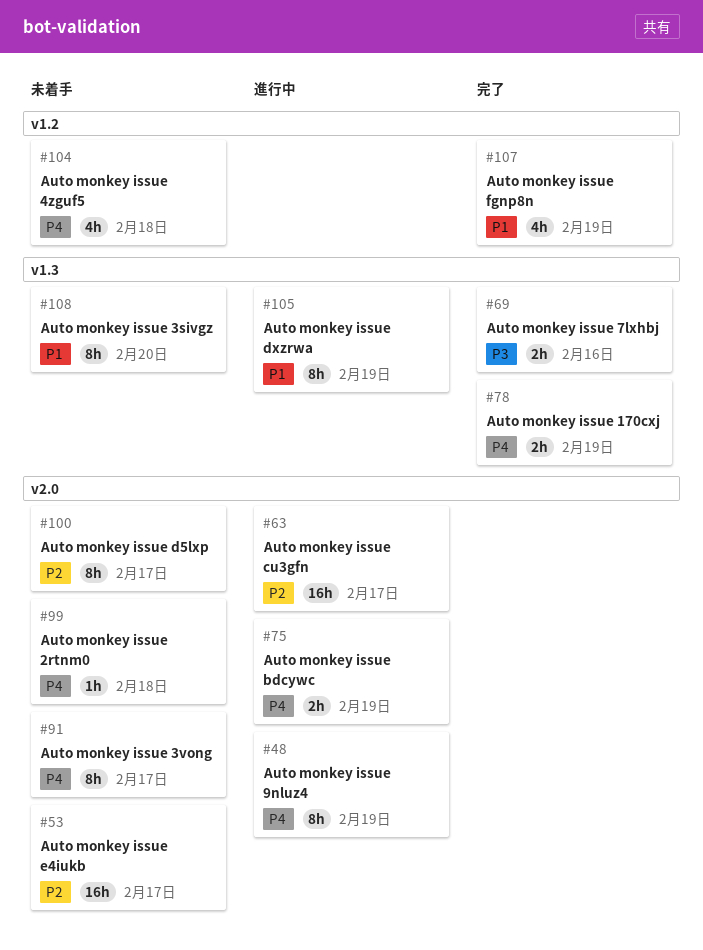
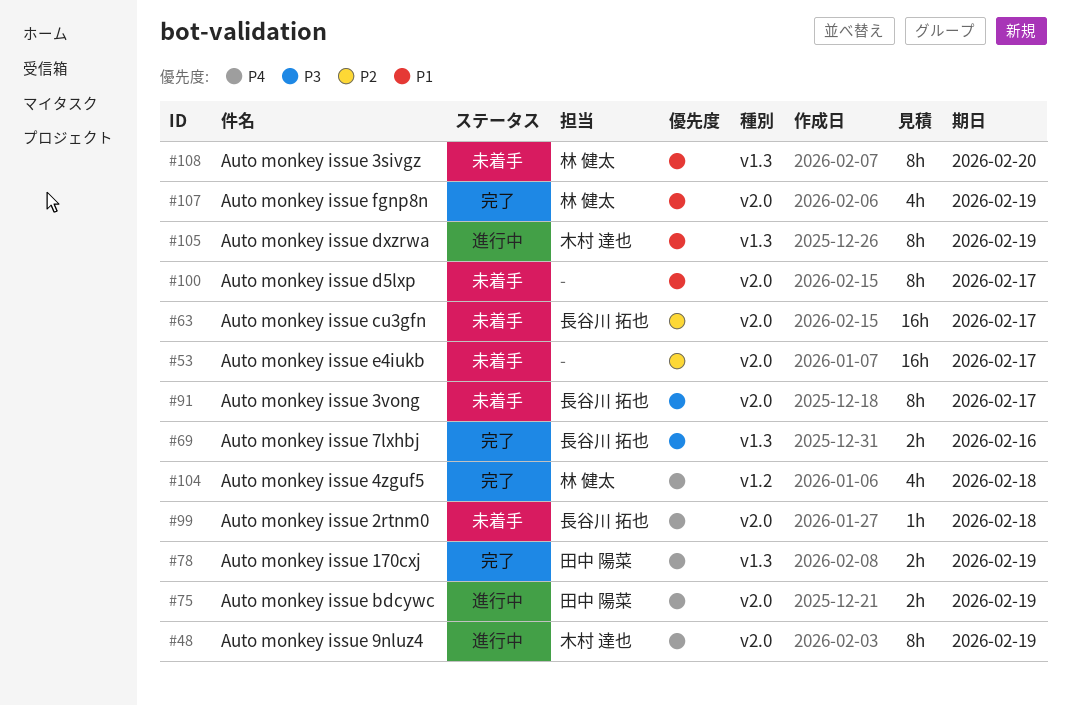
#63, status: 進行中 -> 未着手
#91, priority: P4 -> P3
#100, priority: P2 -> P1
#104, status: 未着手 -> 完了
#107, label: v1.2 -> v2.0

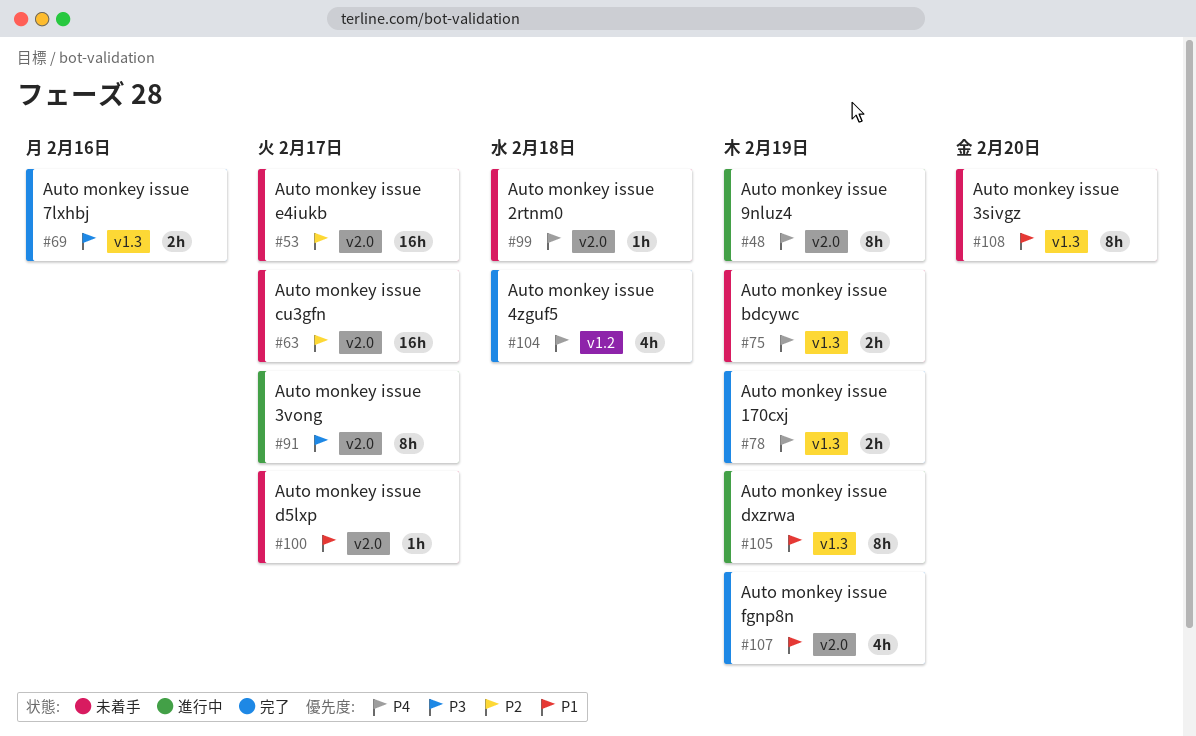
#75, status: 進行中 -> 未着手
#75, label: v2.0 -> v1.3
#91, status: 未着手 -> 進行中
#100, estimate: 8h -> 1h

